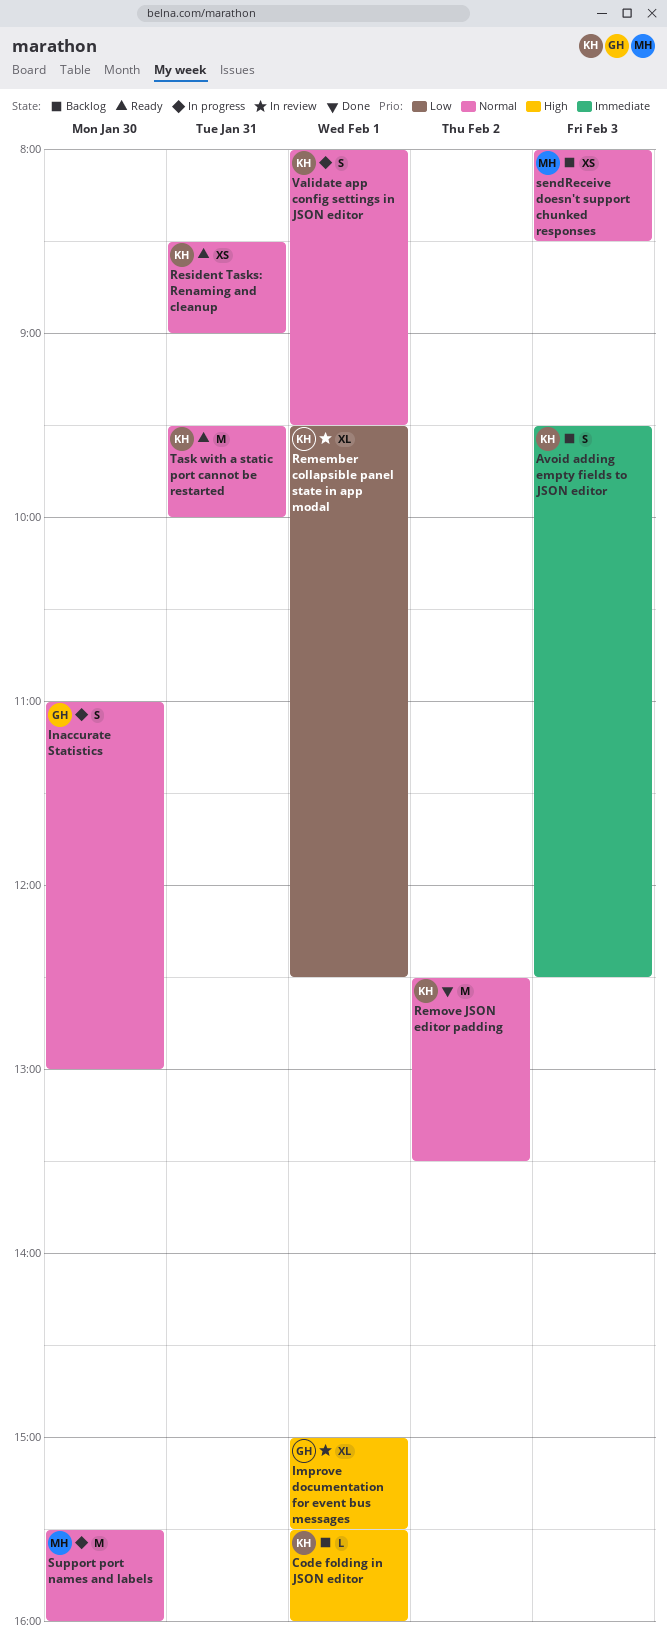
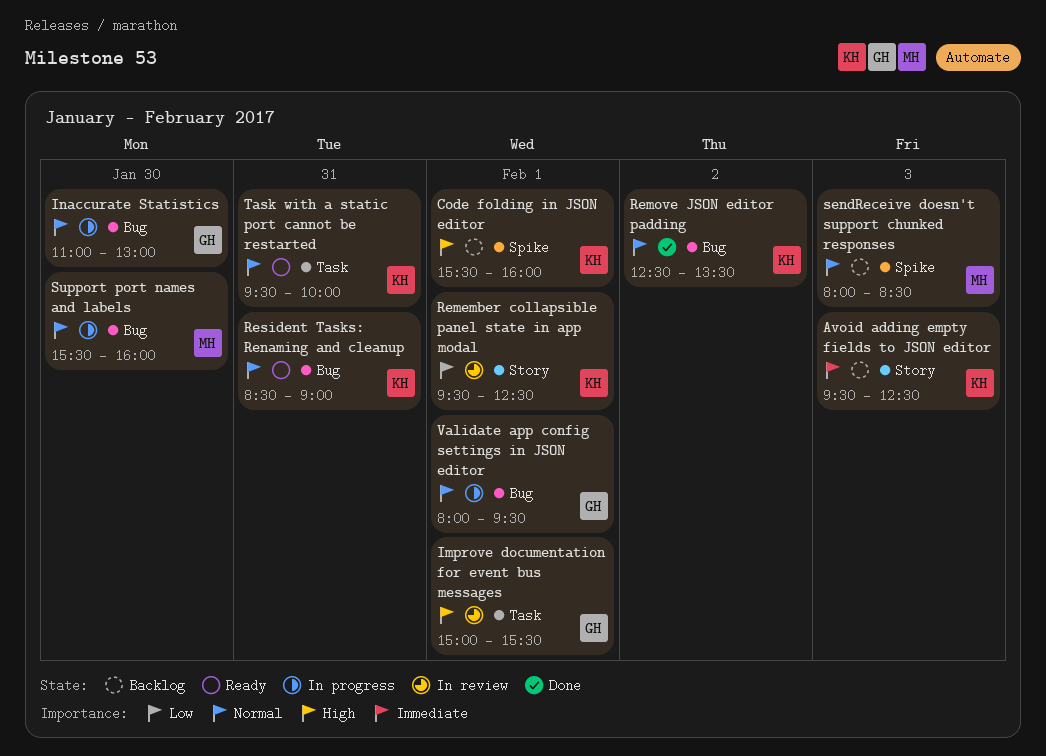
Validate app config settings in JSON editor, owner: KH -> GH

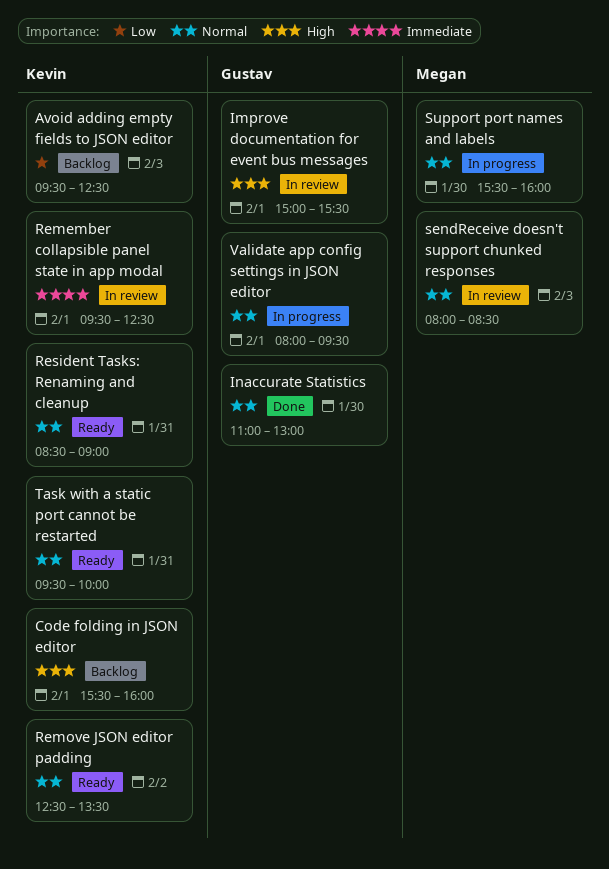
Avoid adding empty fields to JSON editor, priority: Immediate -> Low
Inaccurate Statistics, status: In progress -> Done
Remember collapsible panel state in app modal, priority: Low -> Immediate
Remove JSON editor padding, status: Done -> Ready
sendReceive doesn't support chunked responses, status: Backlog -> In review

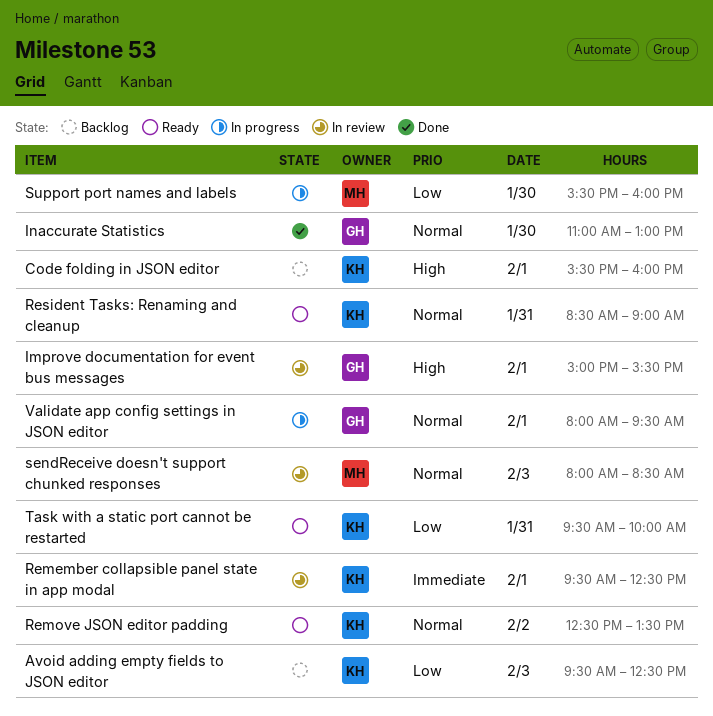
Support port names and labels, priority: Normal -> Low
Task with a static port cannot be restarted, priority: Normal -> Low

